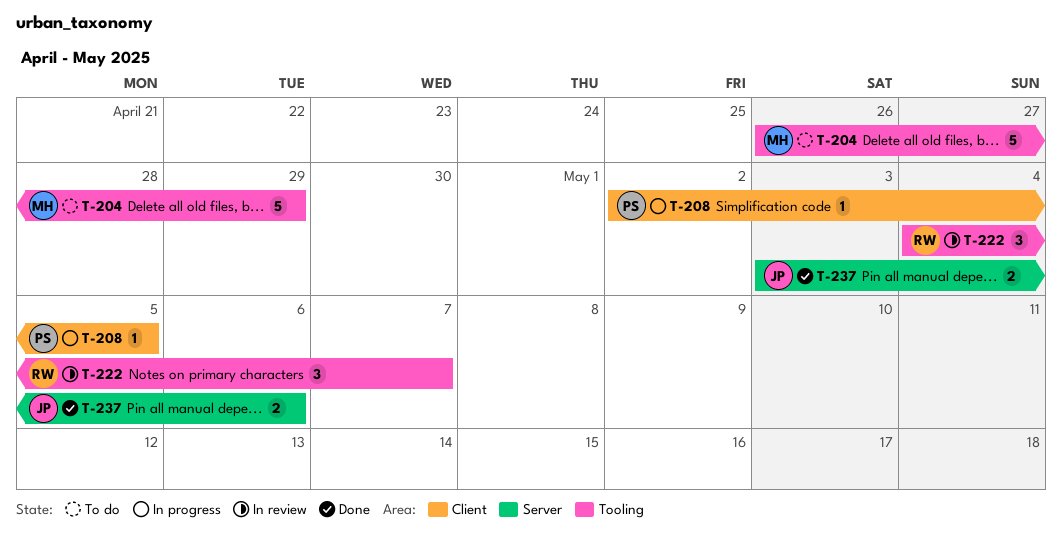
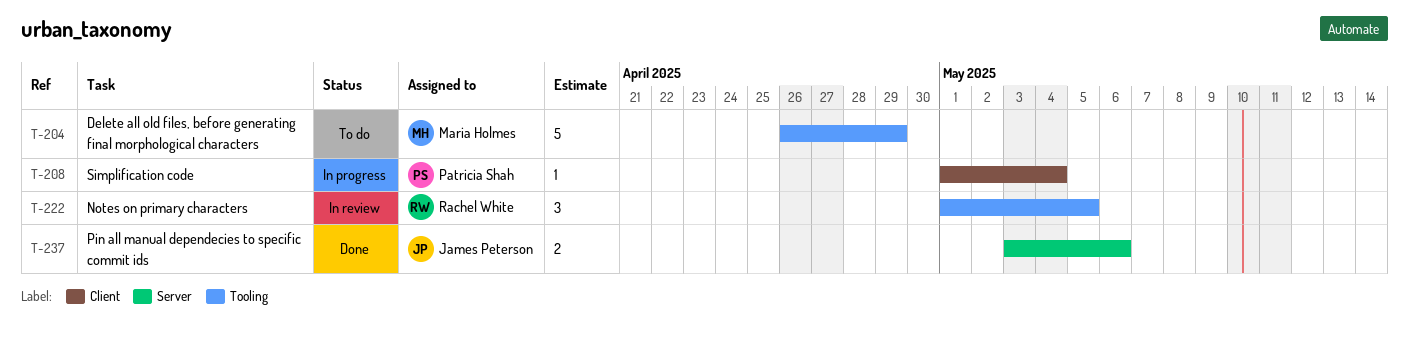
T-208, start: May 2 -> May 1
T-208, due: May 5 -> May 4
T-222, start: May 4 -> May 1
T-222, due: May 7 -> May 5

